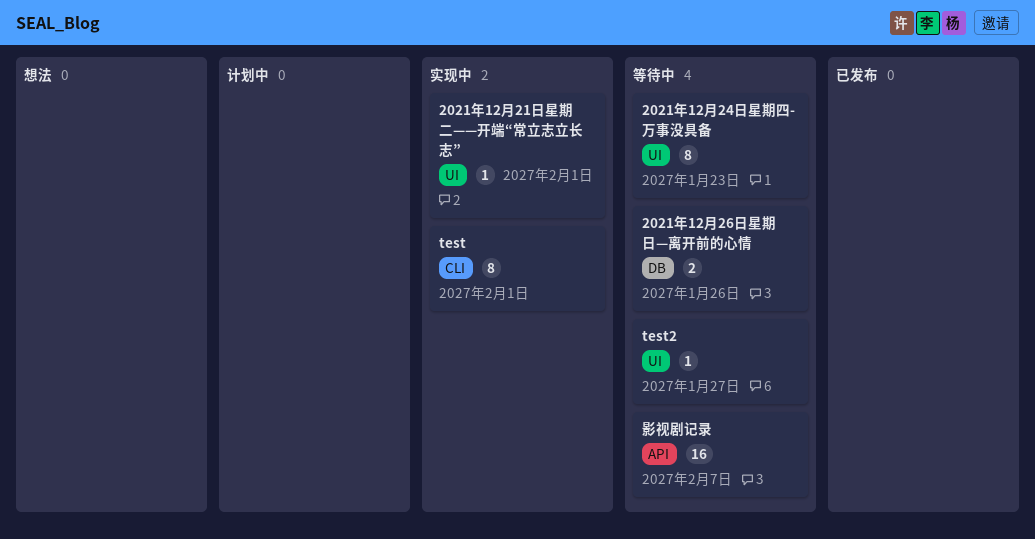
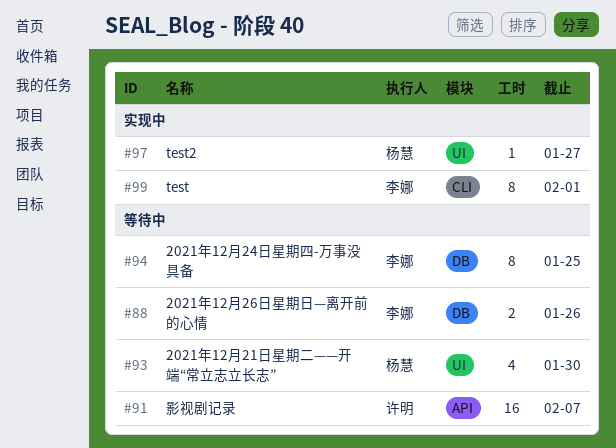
2021年12月21日星期二——开端“常立志立长志”, status: 实现中 -> 等待中
2021年12月21日星期二——开端“常立志立长志”, estimate: 1 -> 4
2021年12月21日星期二——开端“常立志立长志”, due: Feb 1 -> Jan 30
2021年12月24日星期四-万事没具备, label: UI -> DB
2021年12月24日星期四-万事没具备, due: Jan 23 -> Jan 25
test2, status: 等待中 -> 实现中

